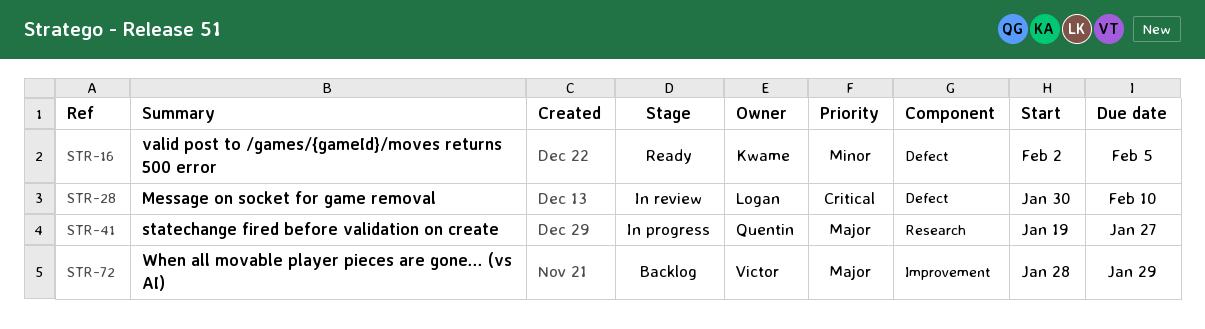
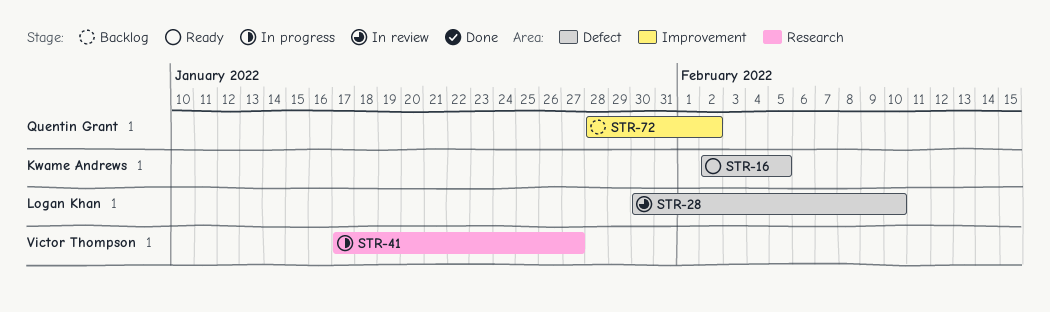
STR-41, owner: Quentin Grant -> Victor Thompson
STR-41, start: Jan 19 -> Jan 17
STR-72, owner: Victor Thompson -> Quentin Grant
STR-72, due: Jan 29 -> Feb 2

